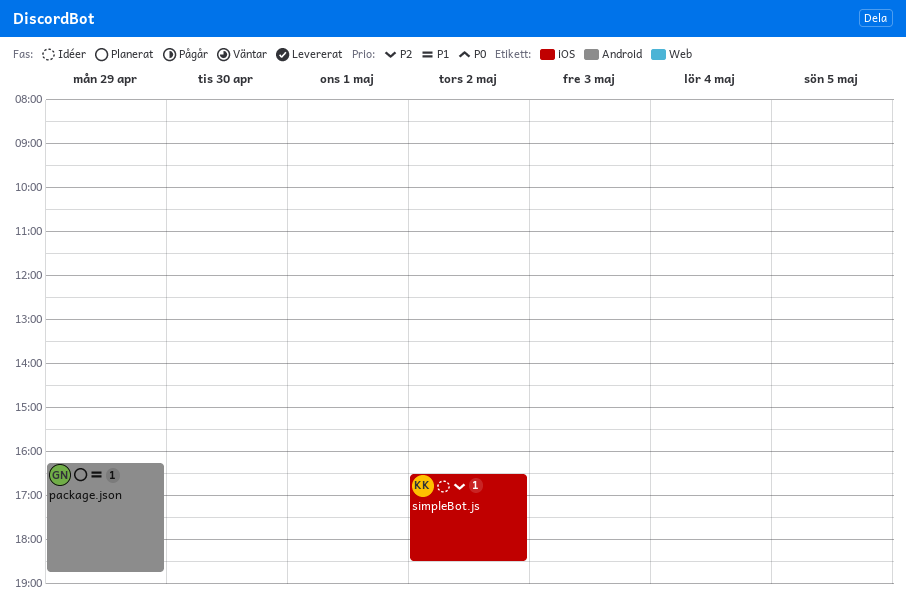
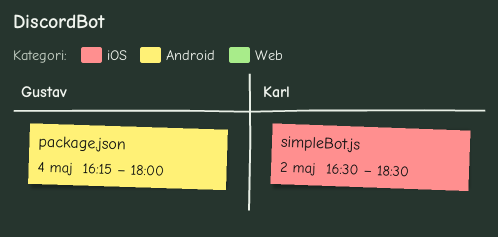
package.json, day: Apr 29 -> May 4
package.json, ends: 18:45 -> 18:00

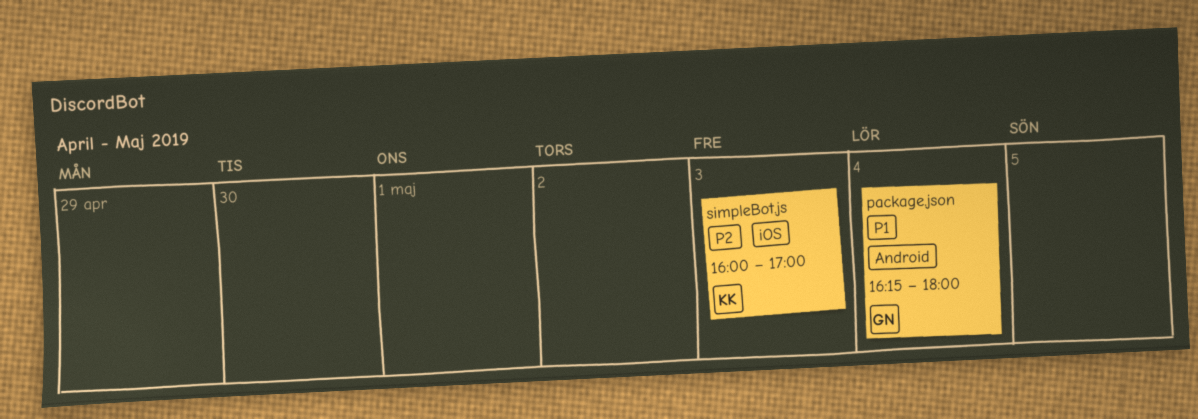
simpleBot.js, day: May 2 -> May 3
simpleBot.js, begins: 16:30 -> 16:00
simpleBot.js, ends: 18:30 -> 17:00

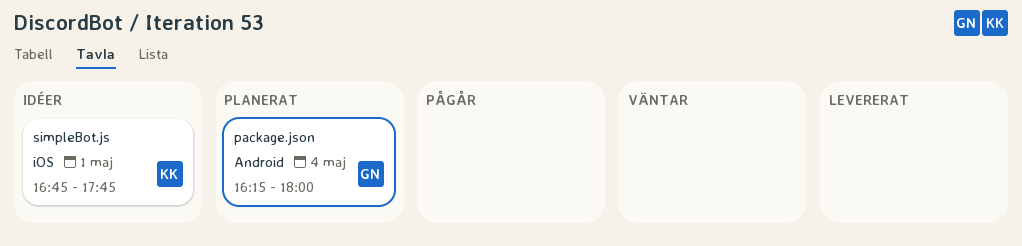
simpleBot.js, day: May 3 -> May 1
simpleBot.js, begins: 16:00 -> 16:45
simpleBot.js, ends: 17:00 -> 17:45

